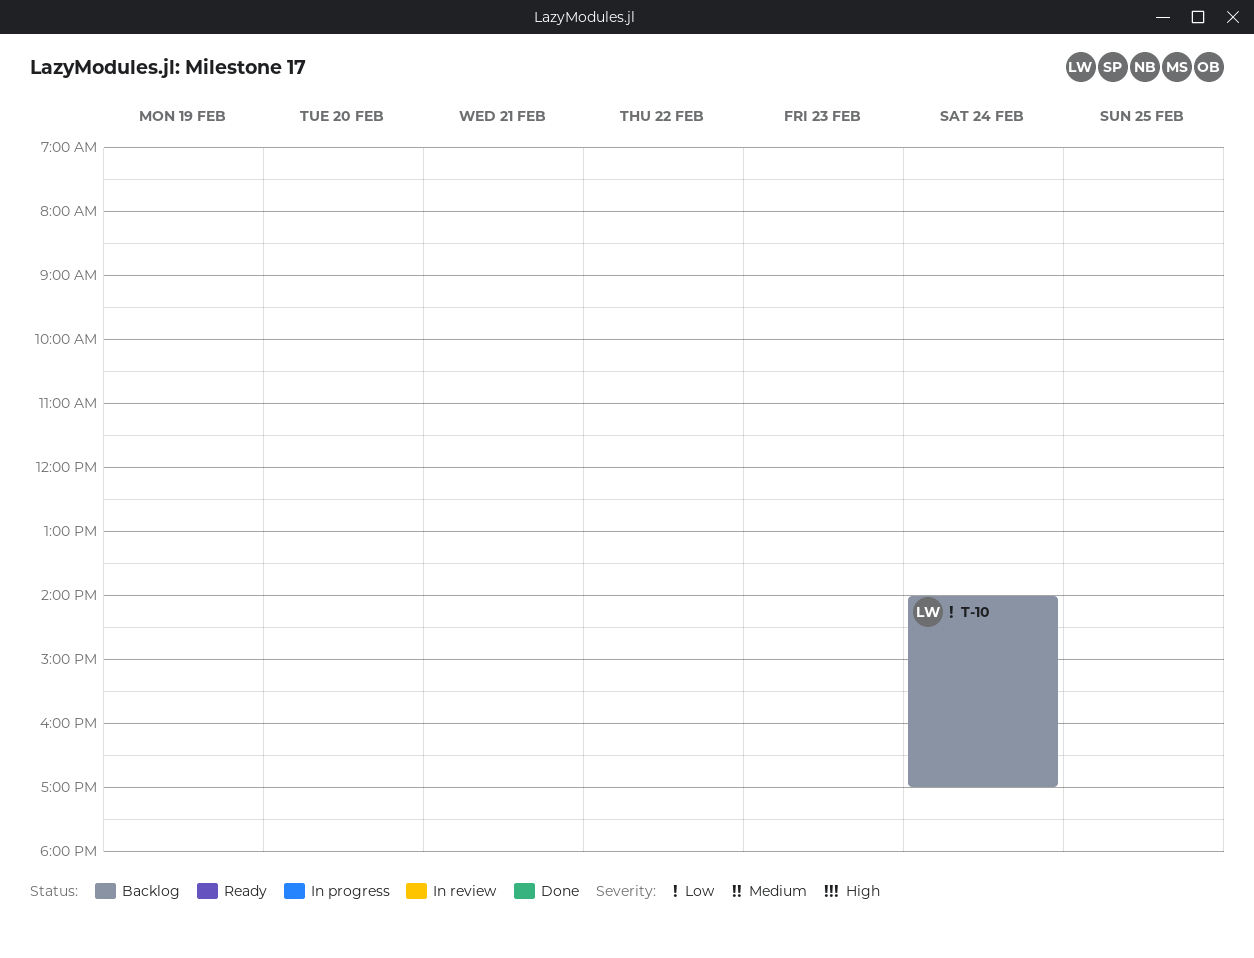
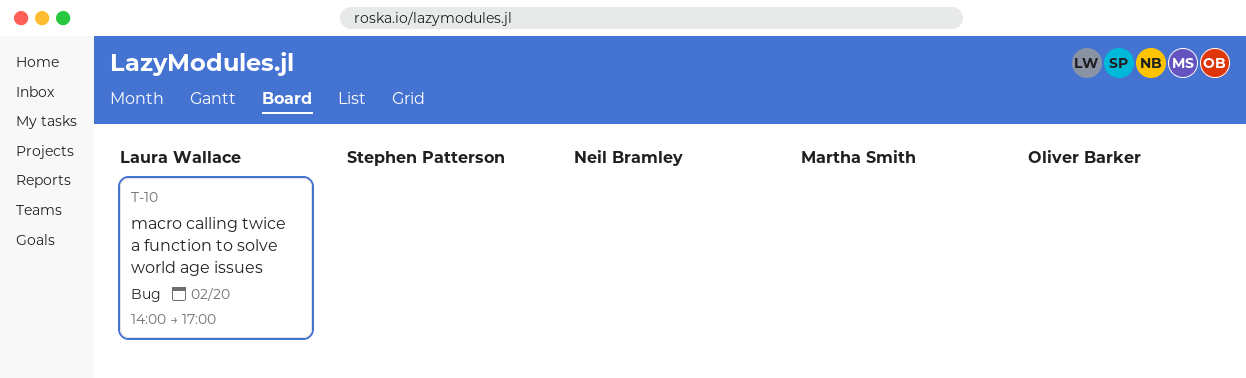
T-10, day: Feb 24 -> Feb 20

